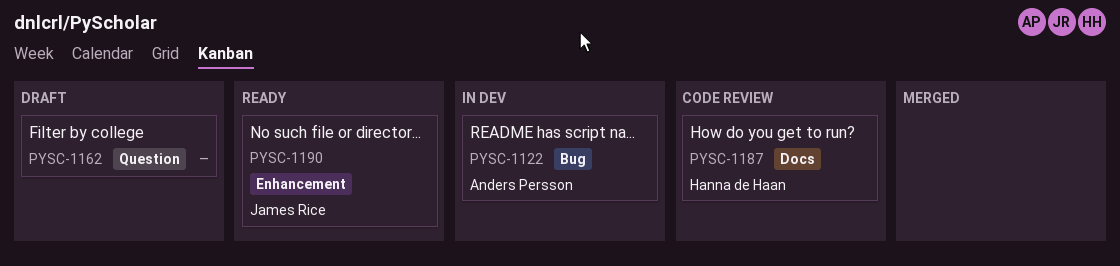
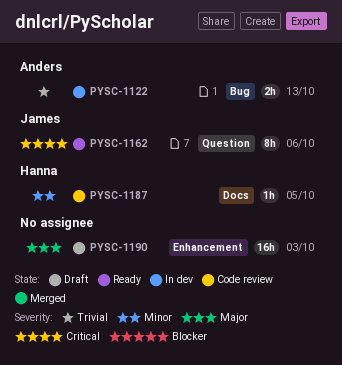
PYSC-1162, status: Draft -> Ready
PYSC-1162, owner: none -> James Rice
PYSC-1190, status: Ready -> Draft
PYSC-1190, owner: James Rice -> none

